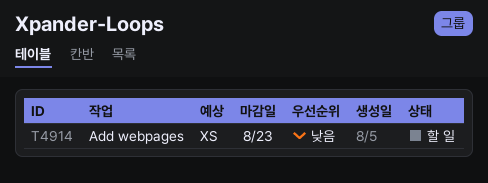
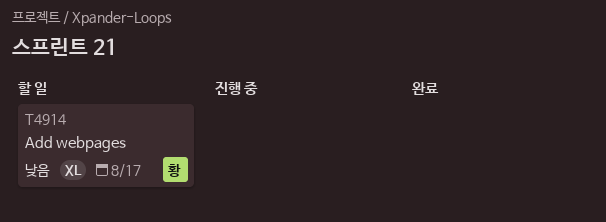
T4914, estimate: XS -> XL
T4914, due: Aug 23 -> Aug 17

